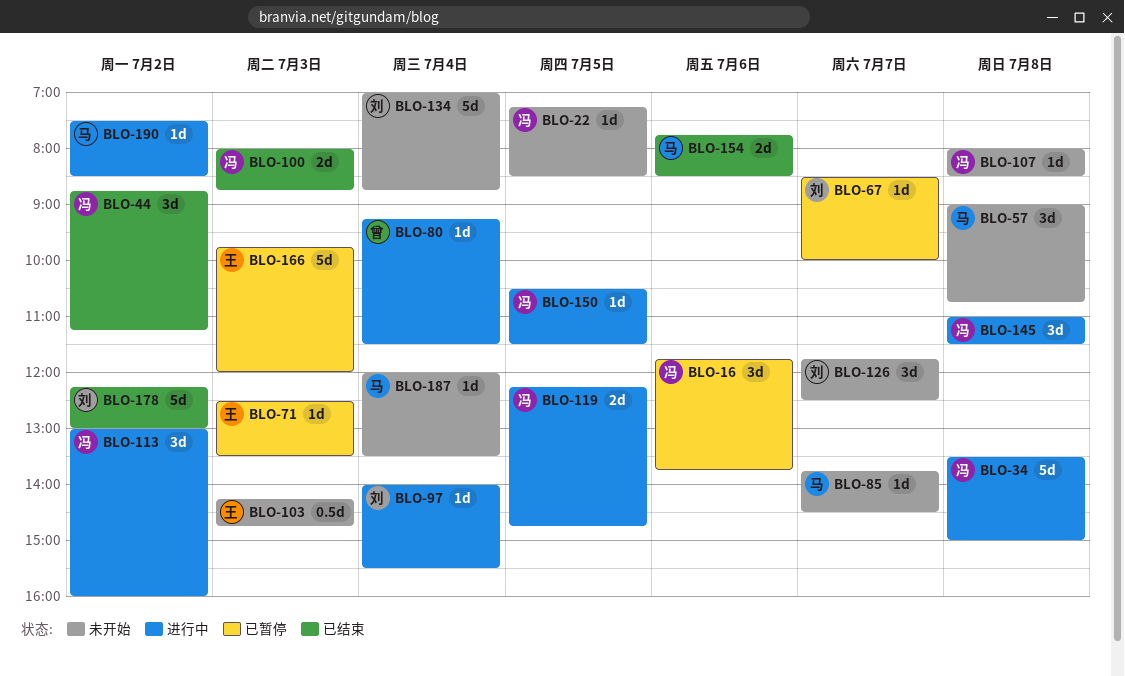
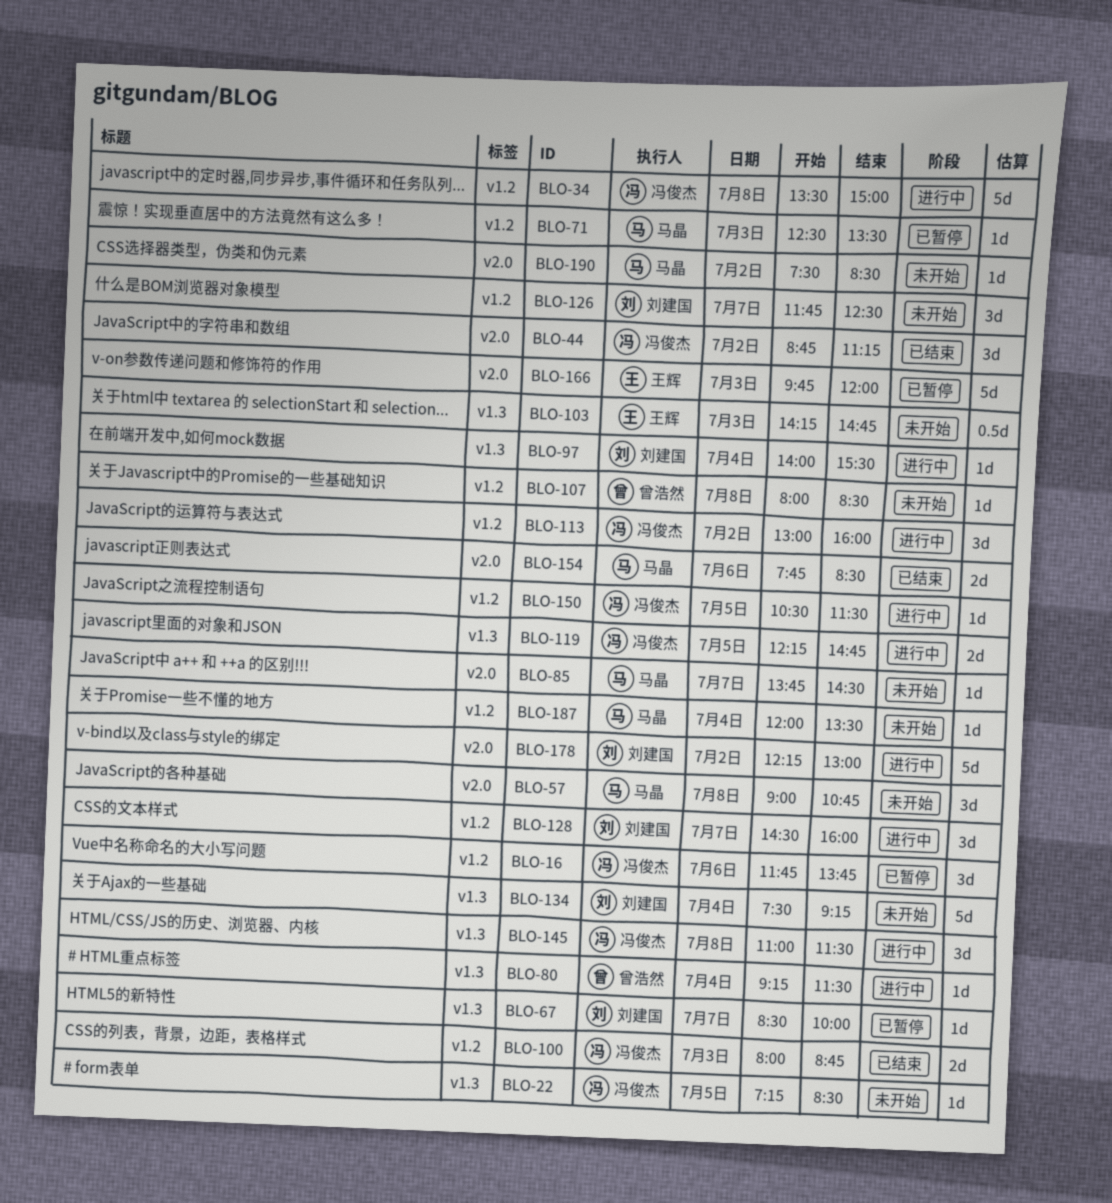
BLO-71, owner: 王辉 -> 马晶
BLO-107, owner: 冯俊杰 -> 曾浩然
BLO-128: none -> present
BLO-134, begins: 07:00 -> 07:30
BLO-134, ends: 08:45 -> 09:15
BLO-178, status: 已结束 -> 进行中
BLO-190, status: 进行中 -> 未开始

